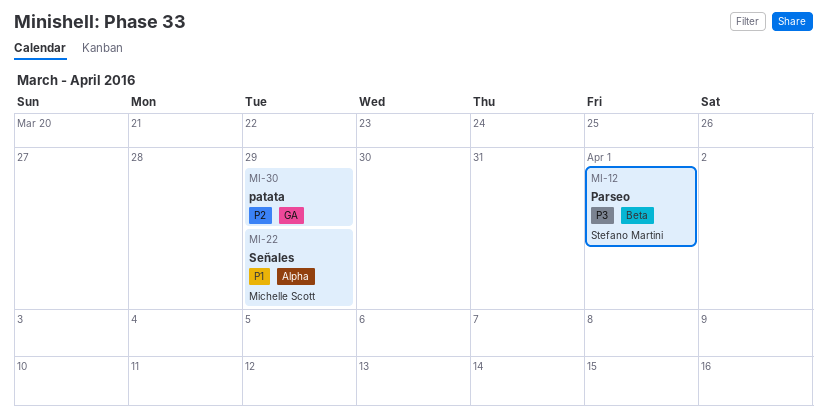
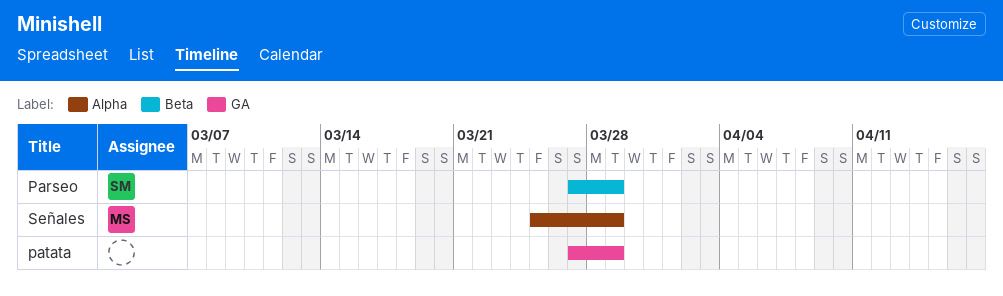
Parseo, due: Apr 1 -> Mar 29

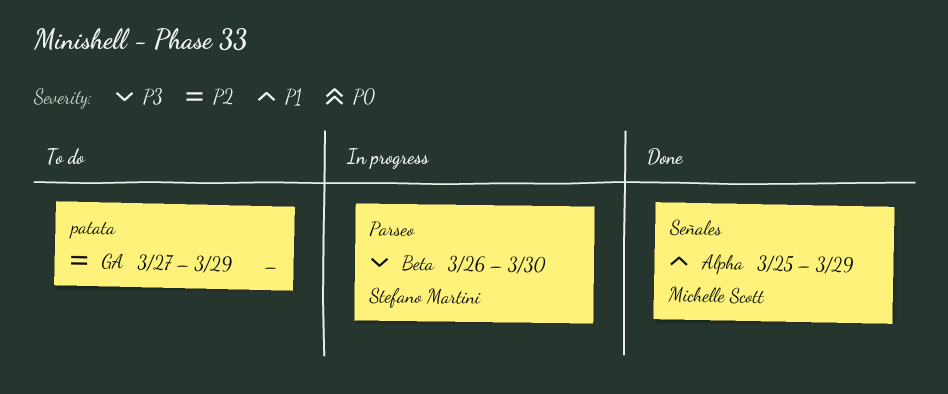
Parseo, start: Mar 27 -> Mar 26
Parseo, due: Mar 29 -> Mar 30

